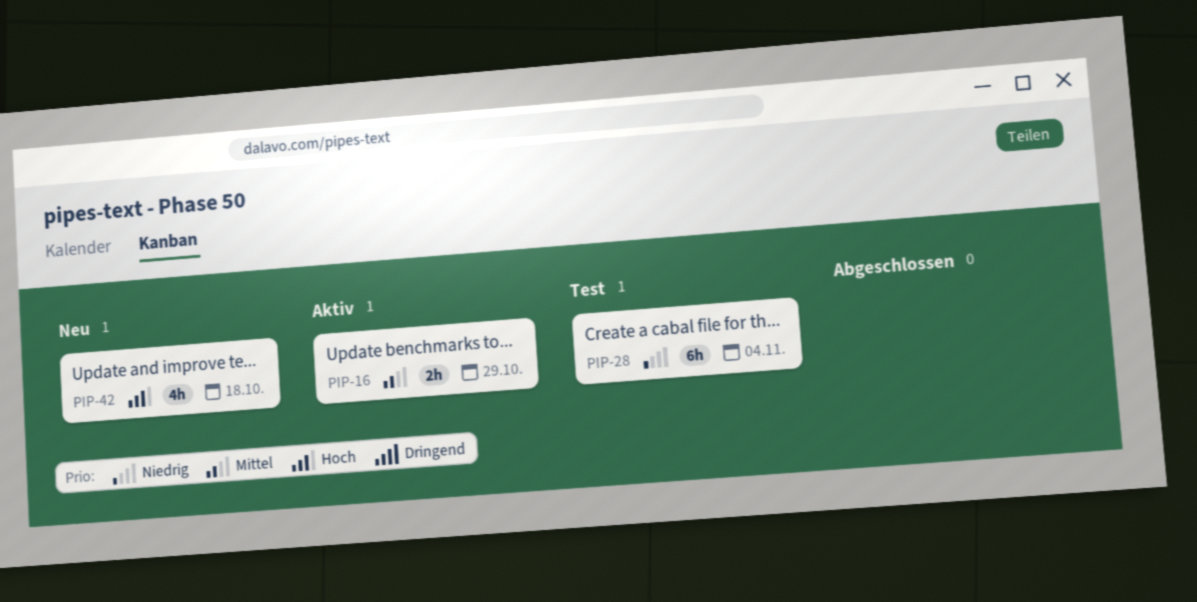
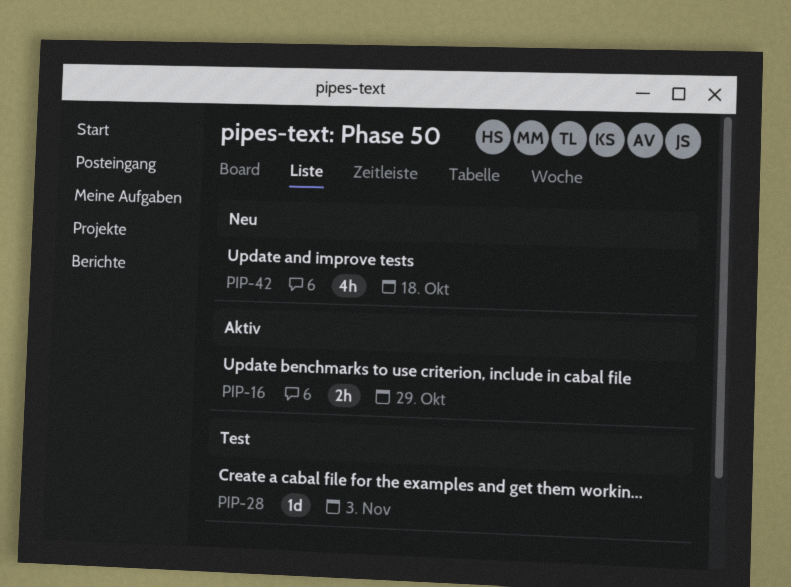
PIP-28, estimate: 6h -> 1d
PIP-28, due: Nov 4 -> Nov 3

